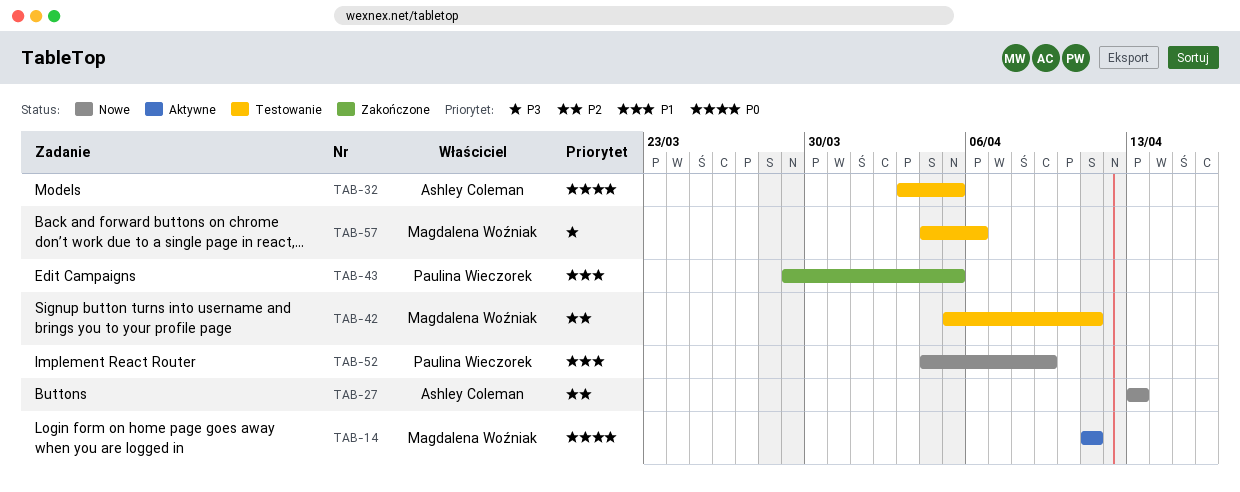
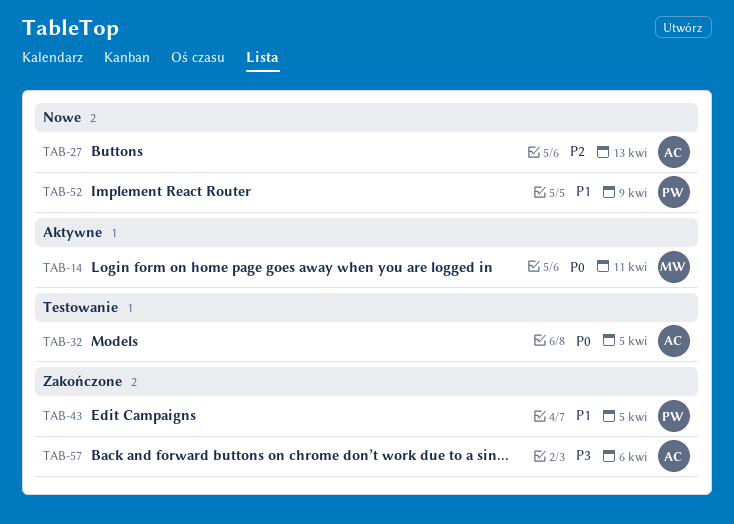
TAB-42: present -> none
TAB-57, status: Testowanie -> Zakończone
TAB-57, owner: Magdalena Woźniak -> Ashley Coleman

